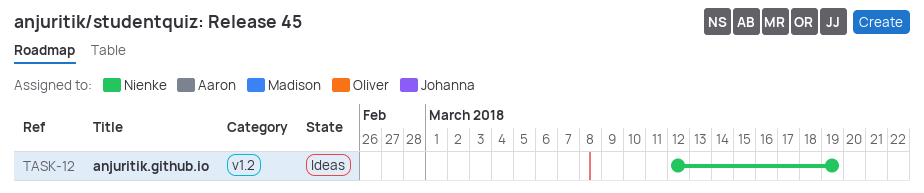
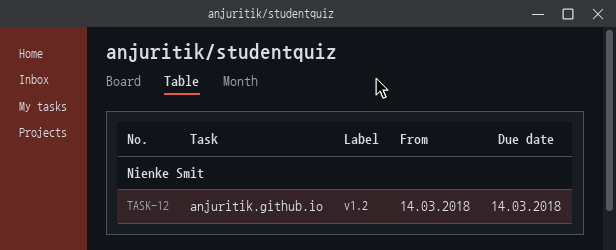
TASK-12, start: Mar 12 -> Mar 14
TASK-12, due: Mar 19 -> Mar 14

